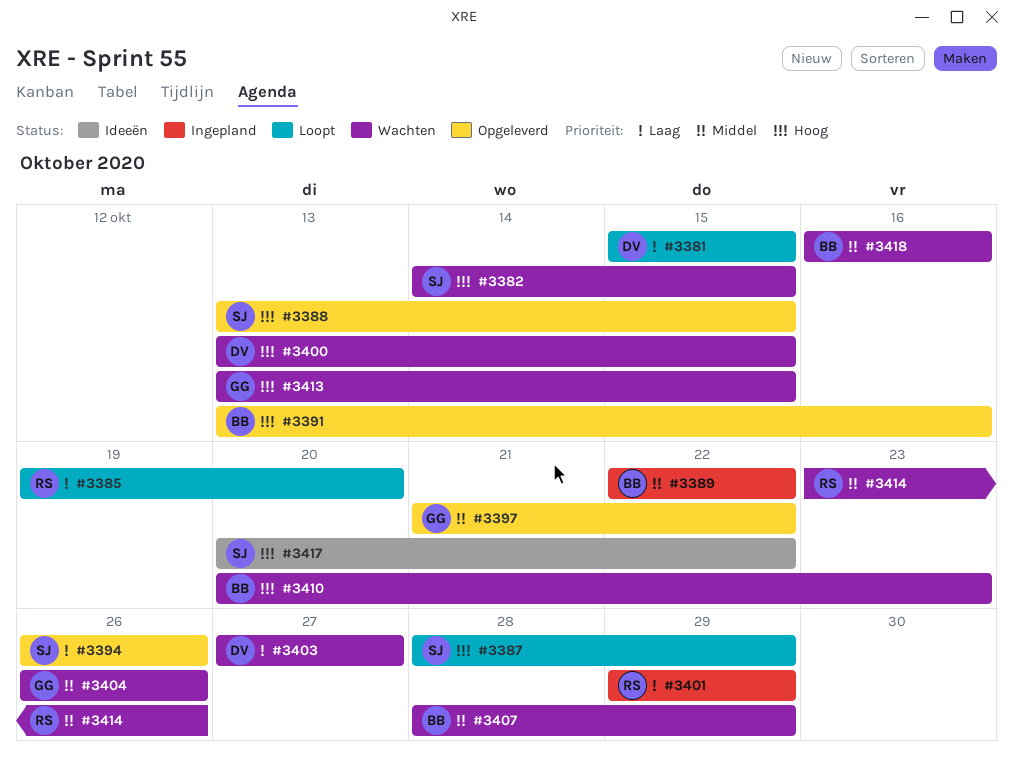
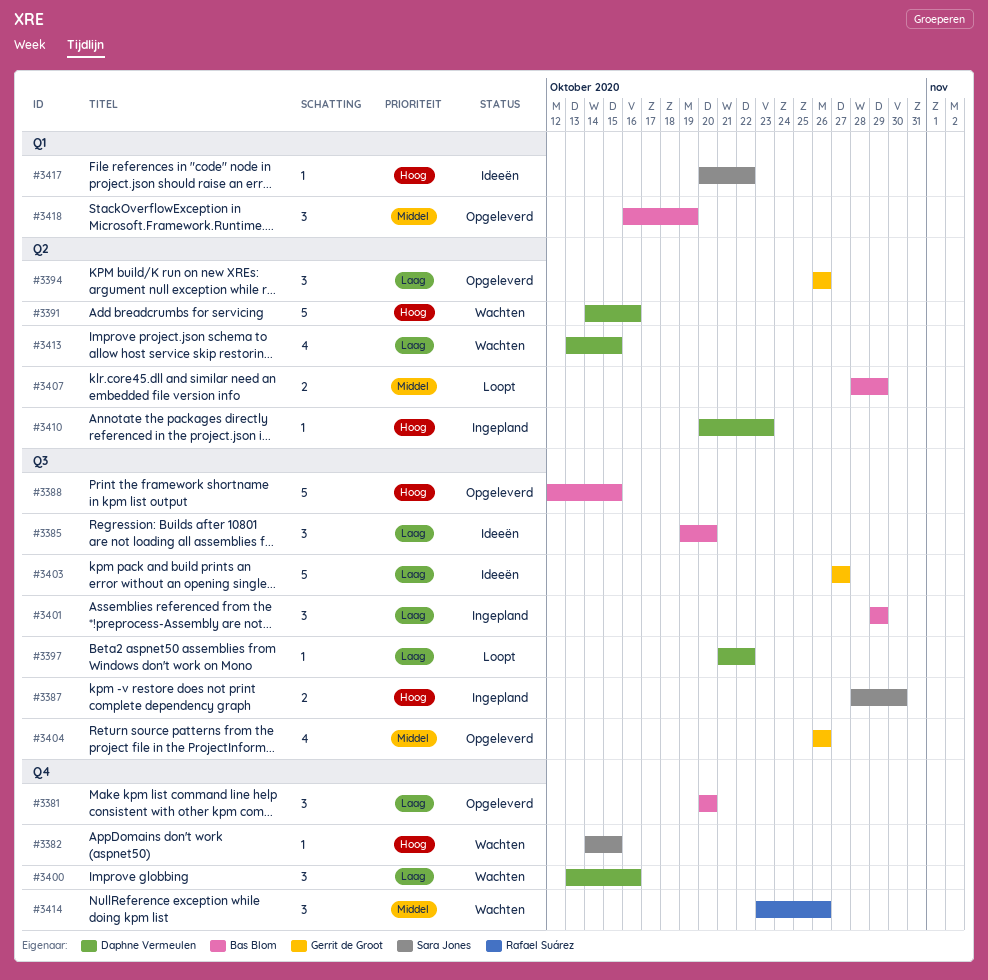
#3381, status: Loopt -> Opgeleverd
#3381, owner: Daphne Vermeulen -> Bas Blom
#3381, start: Oct 15 -> Oct 20
#3381, due: Oct 15 -> Oct 20
#3385, status: Loopt -> Ideeën
#3385, owner: Rafael Suárez -> Bas Blom
#3387, status: Loopt -> Ingepland
#3387, due: Oct 29 -> Oct 30
#3388, owner: Sara Jones -> Bas Blom
#3388, start: Oct 13 -> Oct 12
#3389: present -> none
#3391, status: Opgeleverd -> Wachten
#3391, owner: Bas Blom -> Daphne Vermeulen
#3391, start: Oct 13 -> Oct 14
#3394, owner: Sara Jones -> Gerrit de Groot
#3397, status: Opgeleverd -> Loopt
#3397, owner: Gerrit de Groot -> Daphne Vermeulen
#3397, priority: Middel -> Laag
#3400, priority: Hoog -> Laag
#3400, due: Oct 15 -> Oct 16
#3401, owner: Rafael Suárez -> Bas Blom
#3403, status: Wachten -> Ideeën
#3403, owner: Daphne Vermeulen -> Gerrit de Groot
#3404, status: Wachten -> Opgeleverd
#3407, status: Wachten -> Loopt
#3410, status: Wachten -> Ingepland
#3410, owner: Bas Blom -> Daphne Vermeulen
#3413, owner: Gerrit de Groot -> Daphne Vermeulen
#3413, priority: Hoog -> Laag
#3418, status: Wachten -> Opgeleverd
#3418, due: Oct 16 -> Oct 19

